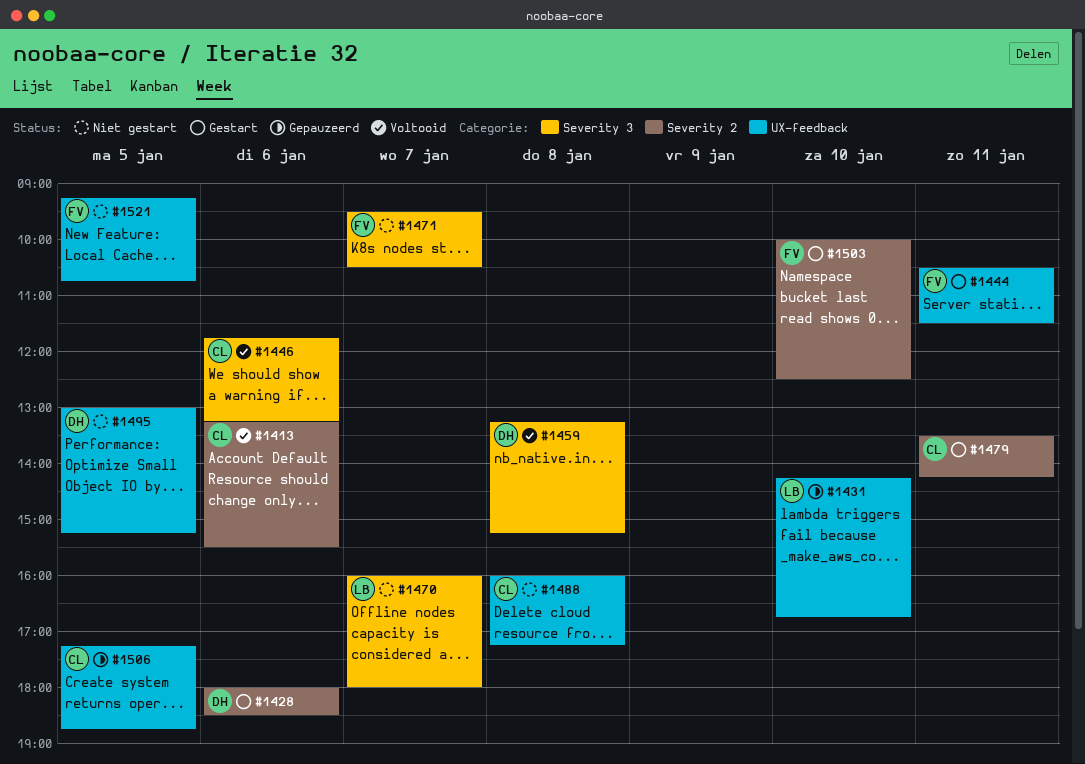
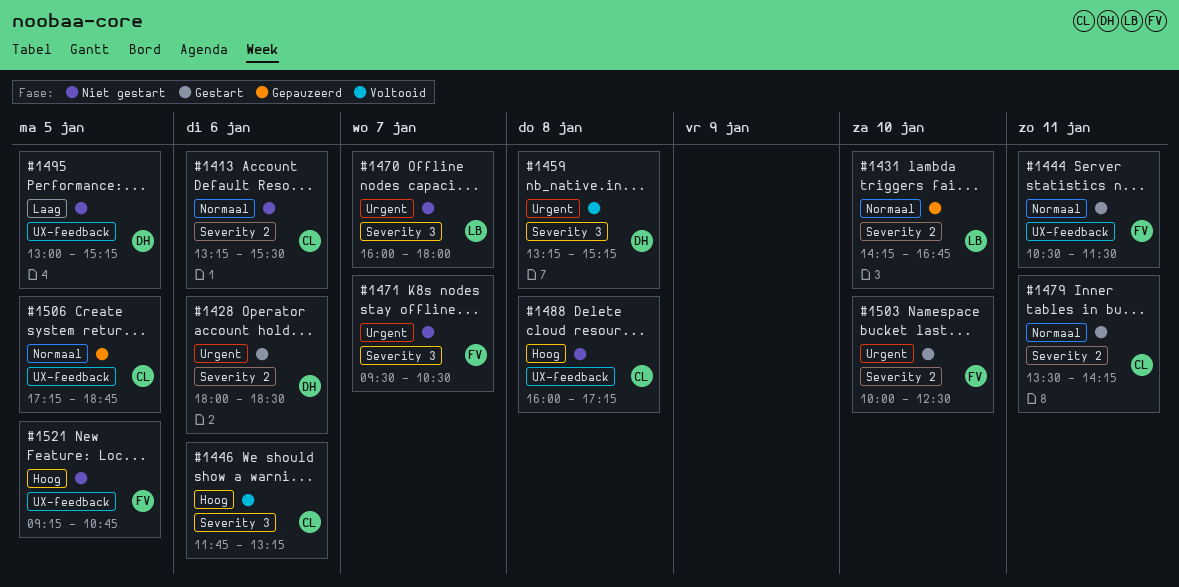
#1413, status: Voltooid -> Niet gestart
#1431, label: UX-feedback -> Severity 2

